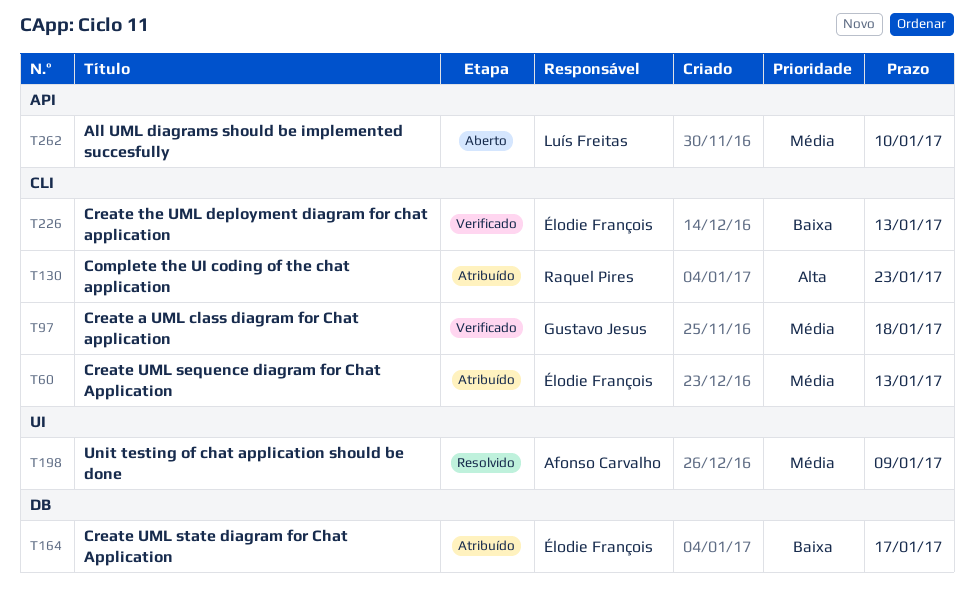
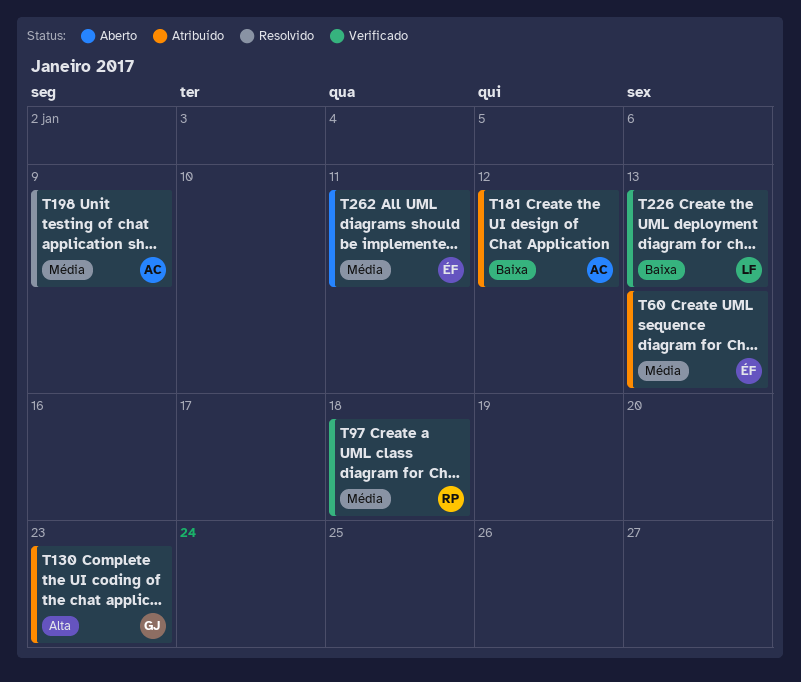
T97, owner: Gustavo Jesus -> Raquel Pires
T130, owner: Raquel Pires -> Gustavo Jesus
T164: present -> none
T181: none -> present
T226, owner: Élodie François -> Luís Freitas
T262, owner: Luís Freitas -> Élodie François
T262, due: Jan 10 -> Jan 11

